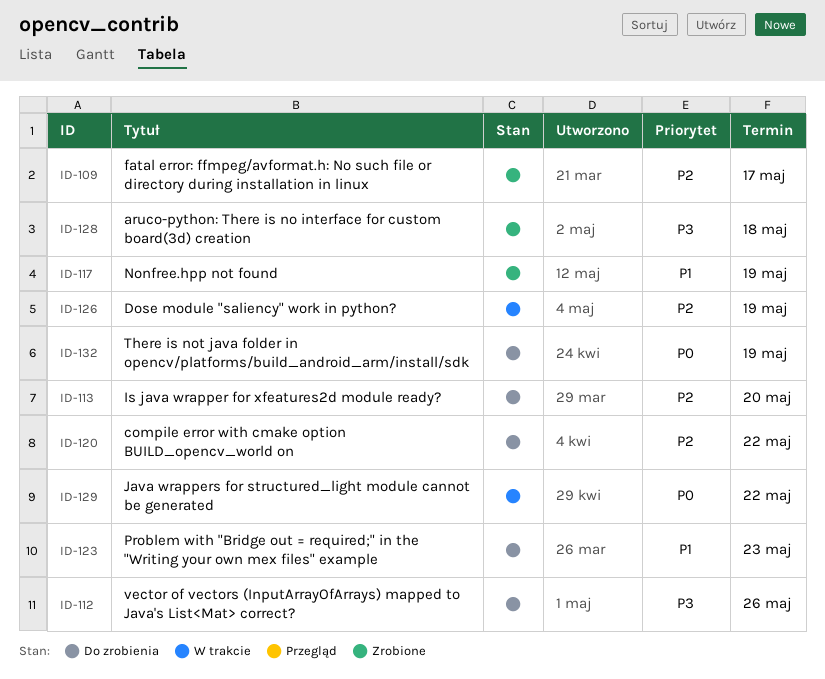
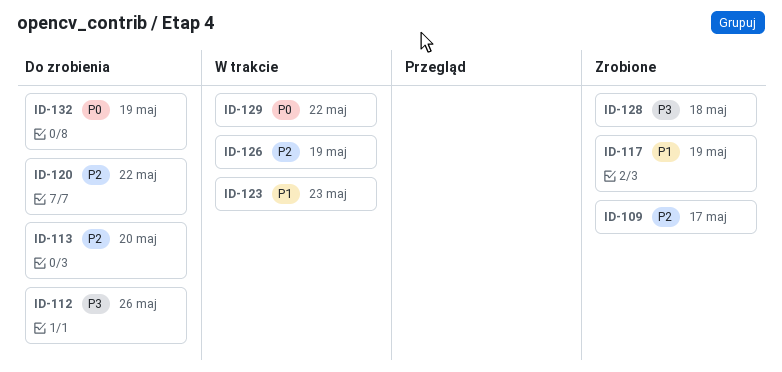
ID-123, status: Do zrobienia -> W trakcie

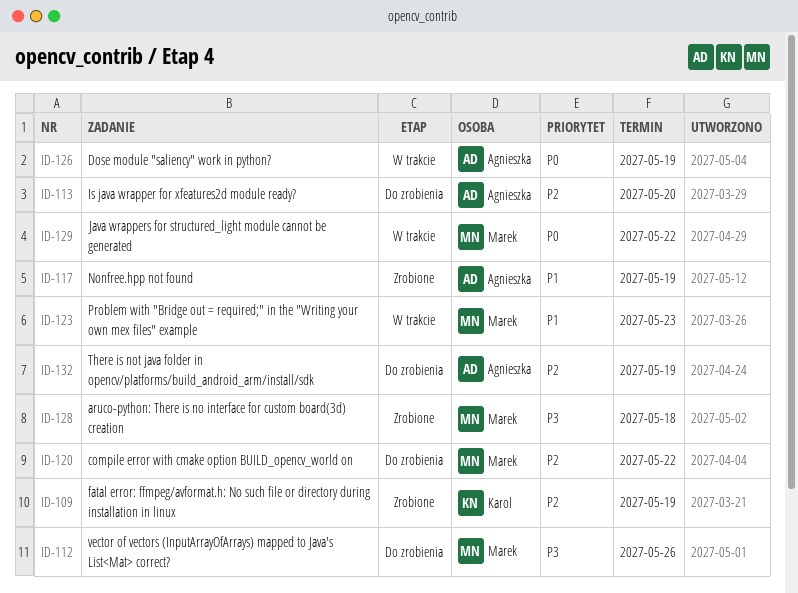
ID-109, due: May 17 -> May 19
ID-126, priority: P2 -> P0
ID-132, priority: P0 -> P2

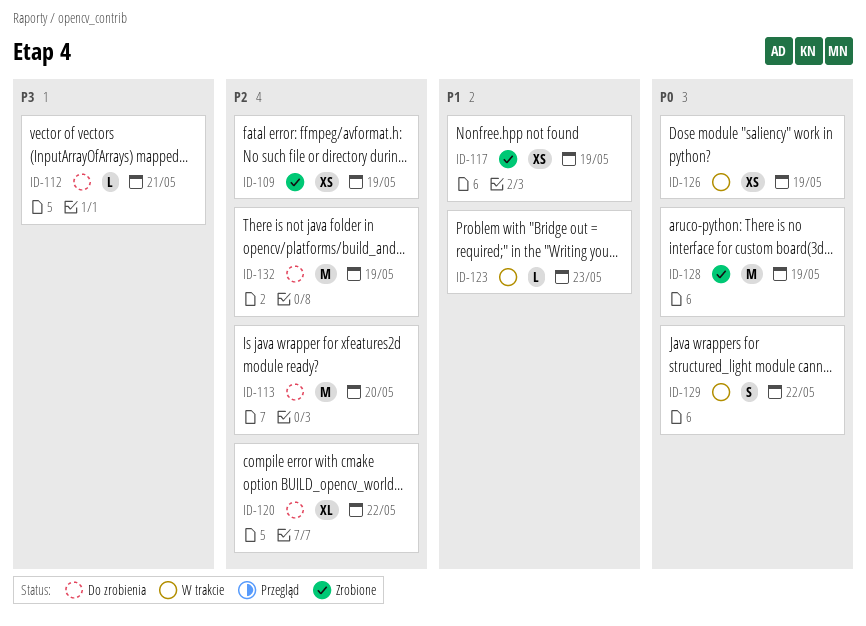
ID-112, due: May 26 -> May 21
ID-128, priority: P3 -> P0
ID-128, due: May 18 -> May 19

